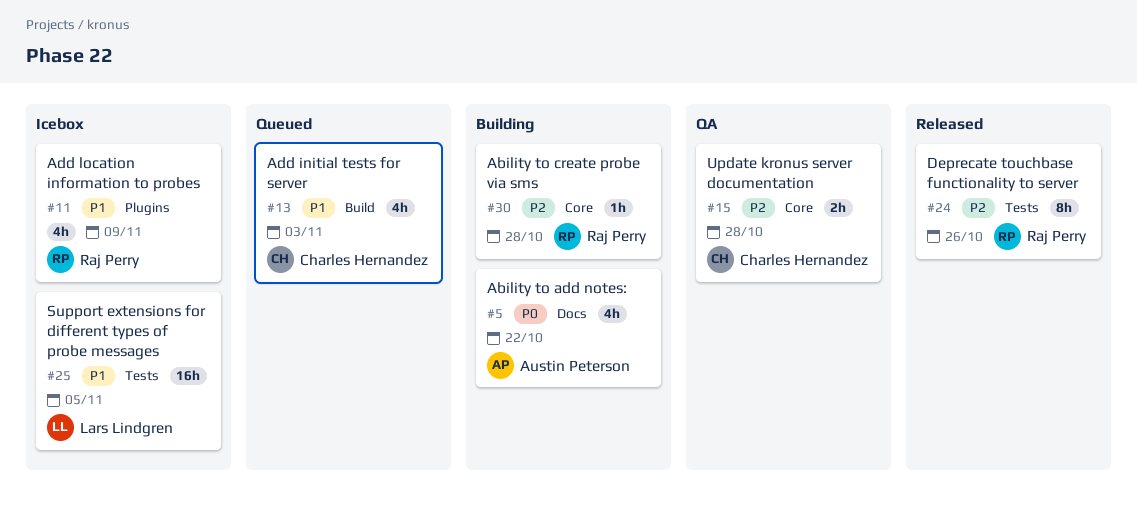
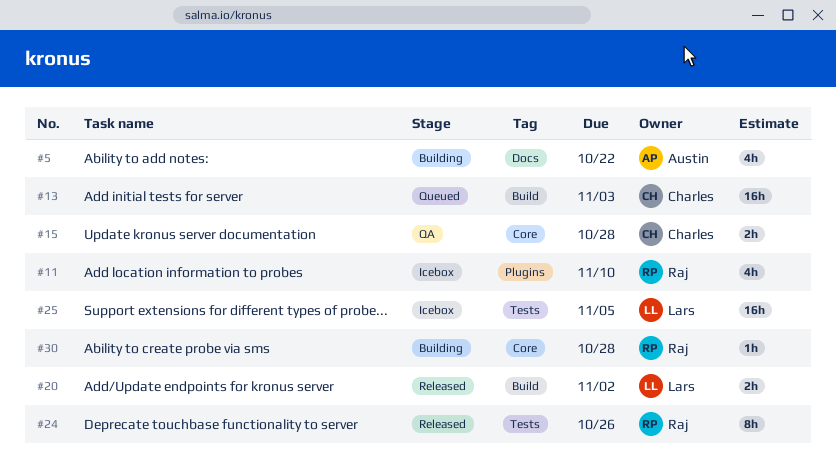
#11, due: Nov 9 -> Nov 10
#13, estimate: 4h -> 16h
#20: none -> present

